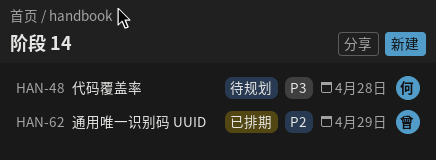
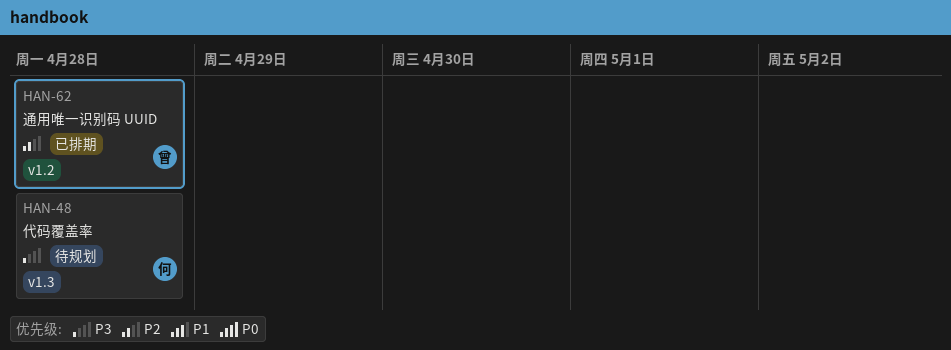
HAN-62, due: Apr 29 -> Apr 28

